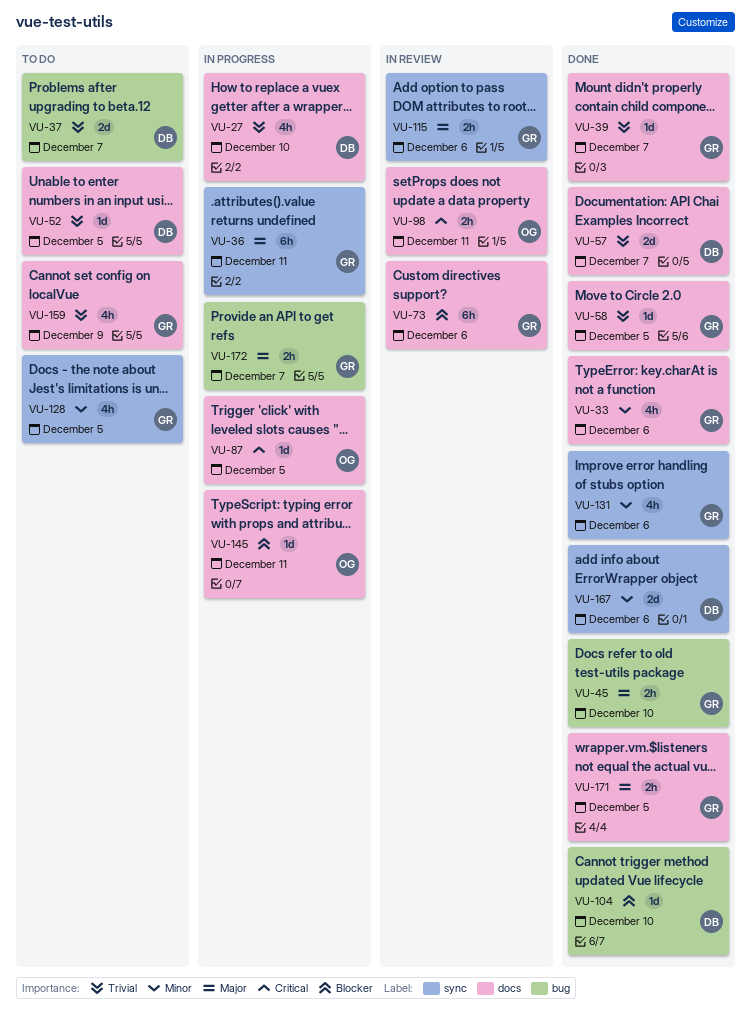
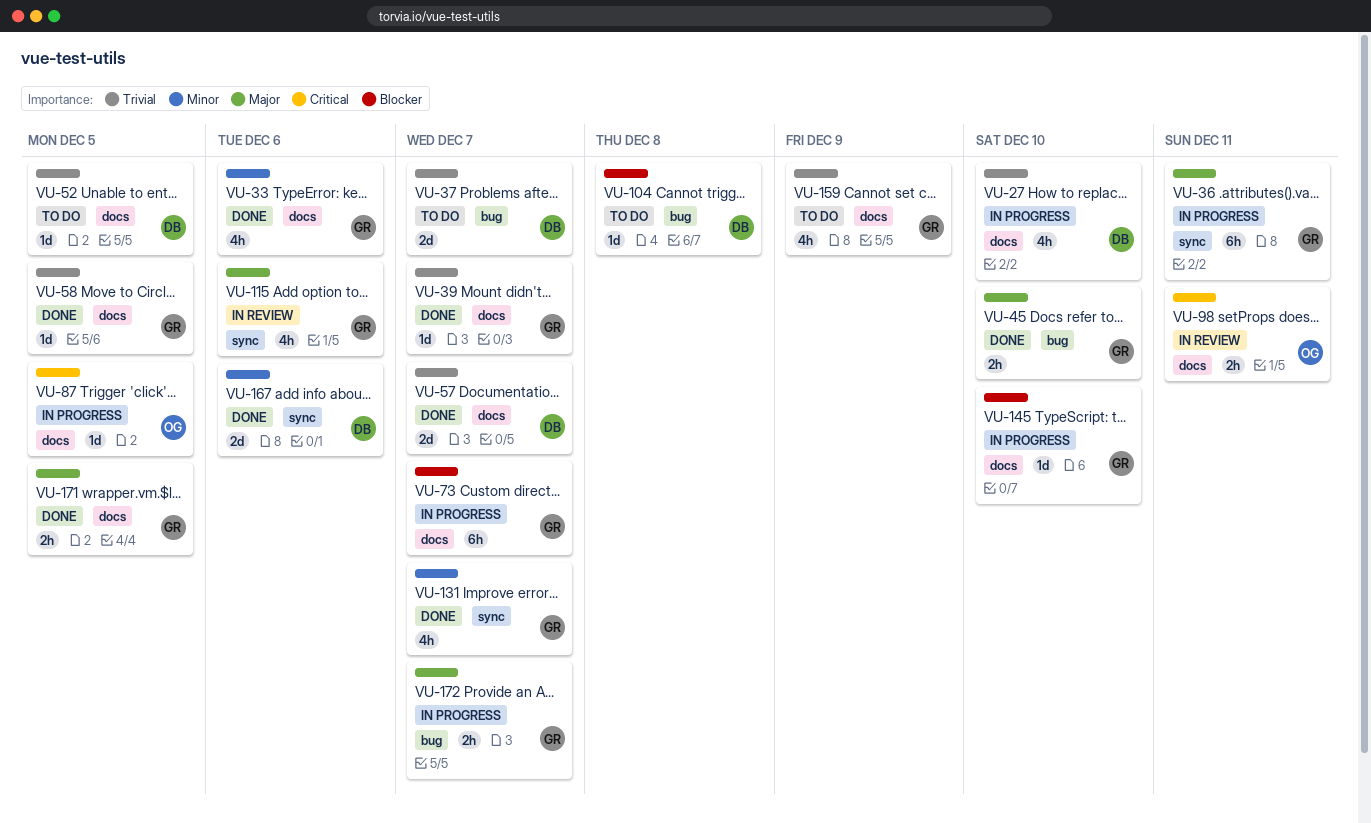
VU-73, status: In review -> In progress
VU-73, due: Dec 6 -> Dec 7
VU-104, status: Done -> To do
VU-104, due: Dec 10 -> Dec 8
VU-115, estimate: 2h -> 4h
VU-128: present -> none
VU-131, due: Dec 6 -> Dec 7
VU-145, owner: OG -> GR
VU-145, due: Dec 11 -> Dec 10

